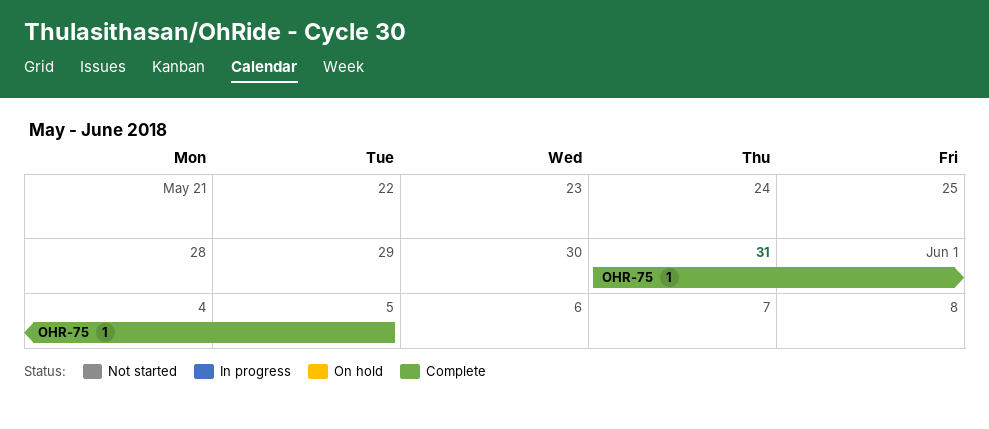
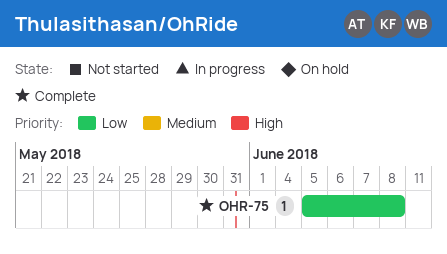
OHR-75, start: May 31 -> Jun 5
OHR-75, due: Jun 5 -> Jun 8

